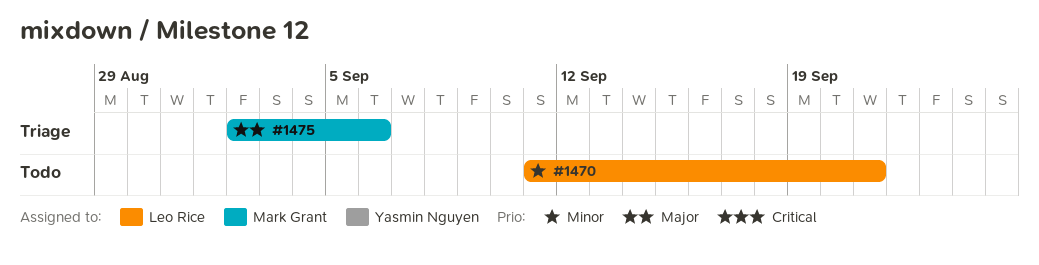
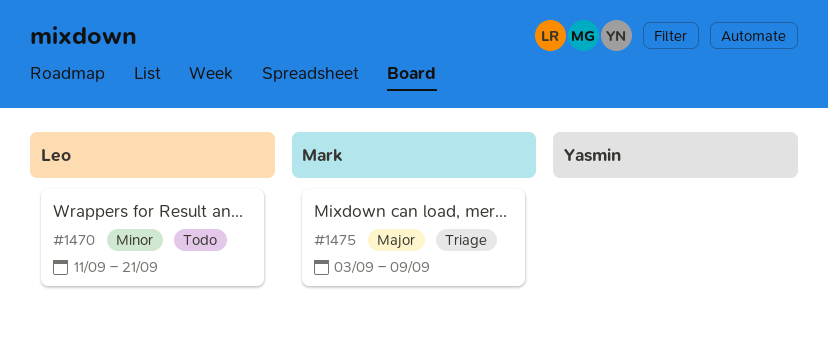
#1475, start: Sep 2 -> Sep 3
#1475, due: Sep 6 -> Sep 9

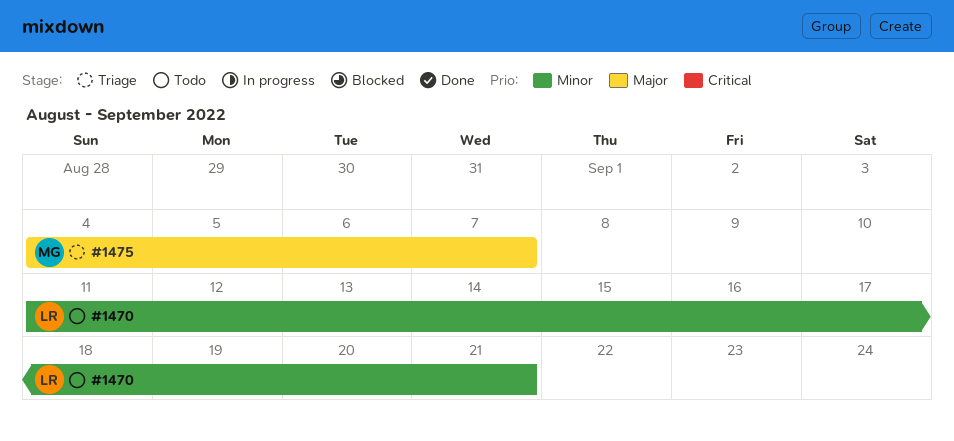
#1475, start: Sep 3 -> Sep 4
#1475, due: Sep 9 -> Sep 7

